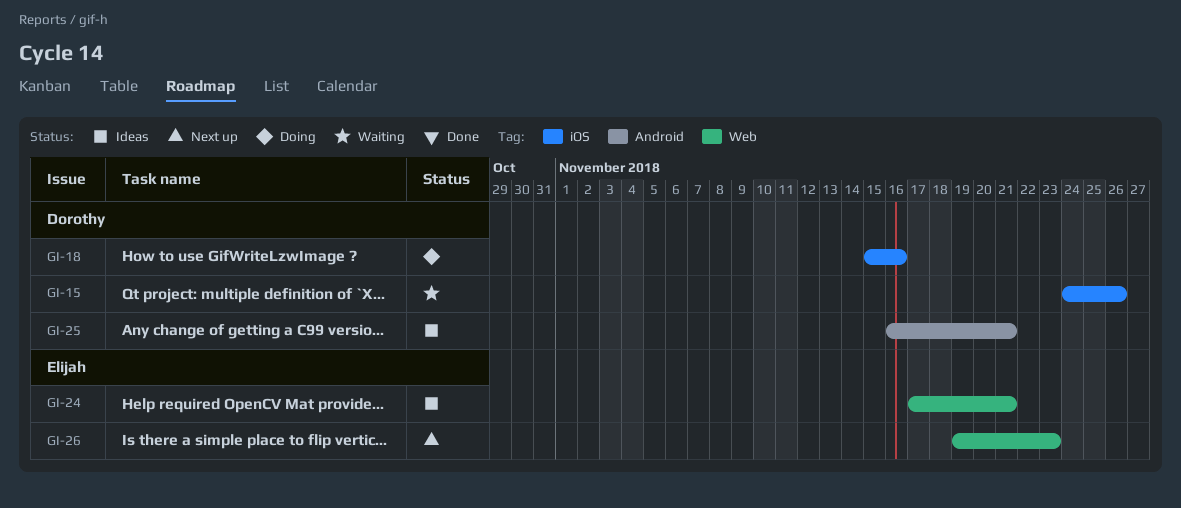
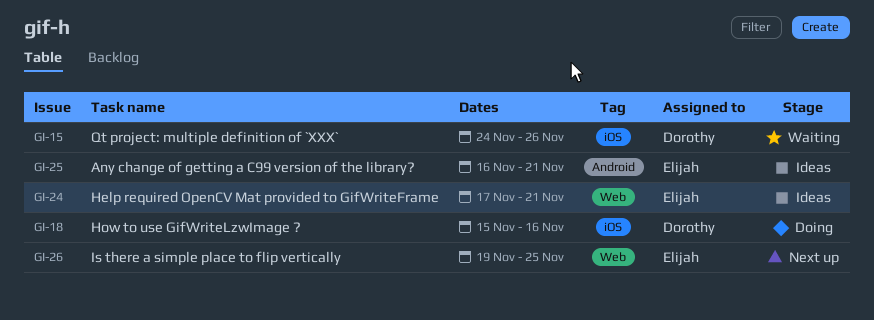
GI-25, owner: Dorothy -> Elijah
GI-26, due: Nov 23 -> Nov 25

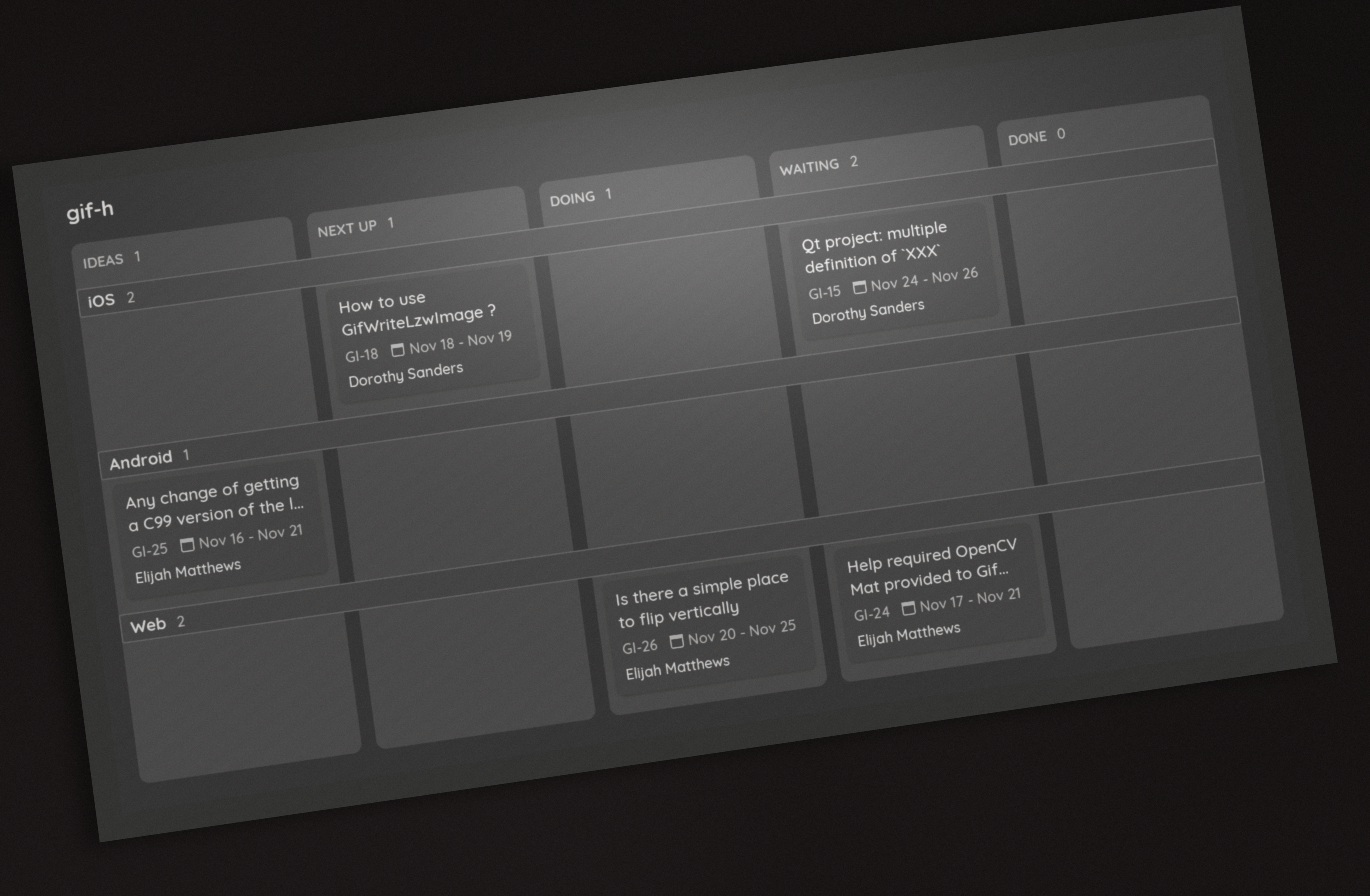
GI-18, status: Doing -> Next up
GI-18, start: Nov 15 -> Nov 18
GI-18, due: Nov 16 -> Nov 19
GI-24, status: Ideas -> Waiting
GI-26, status: Next up -> Doing
GI-26, start: Nov 19 -> Nov 20

